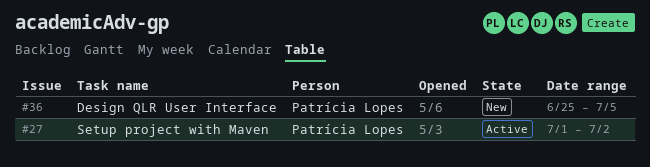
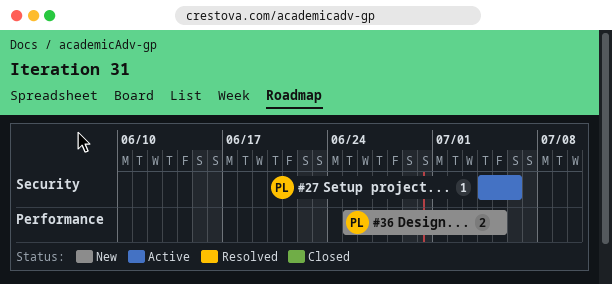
#27, start: Jul 1 -> Jul 4
#27, due: Jul 2 -> Jul 6

